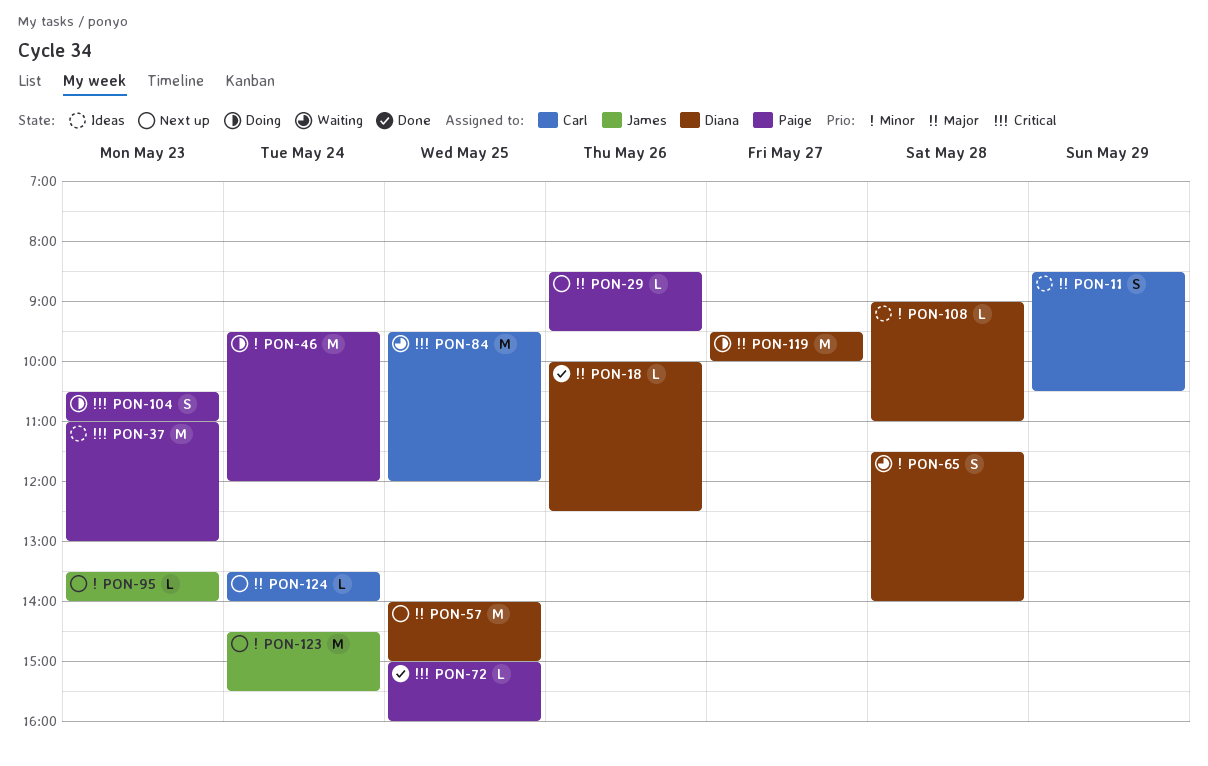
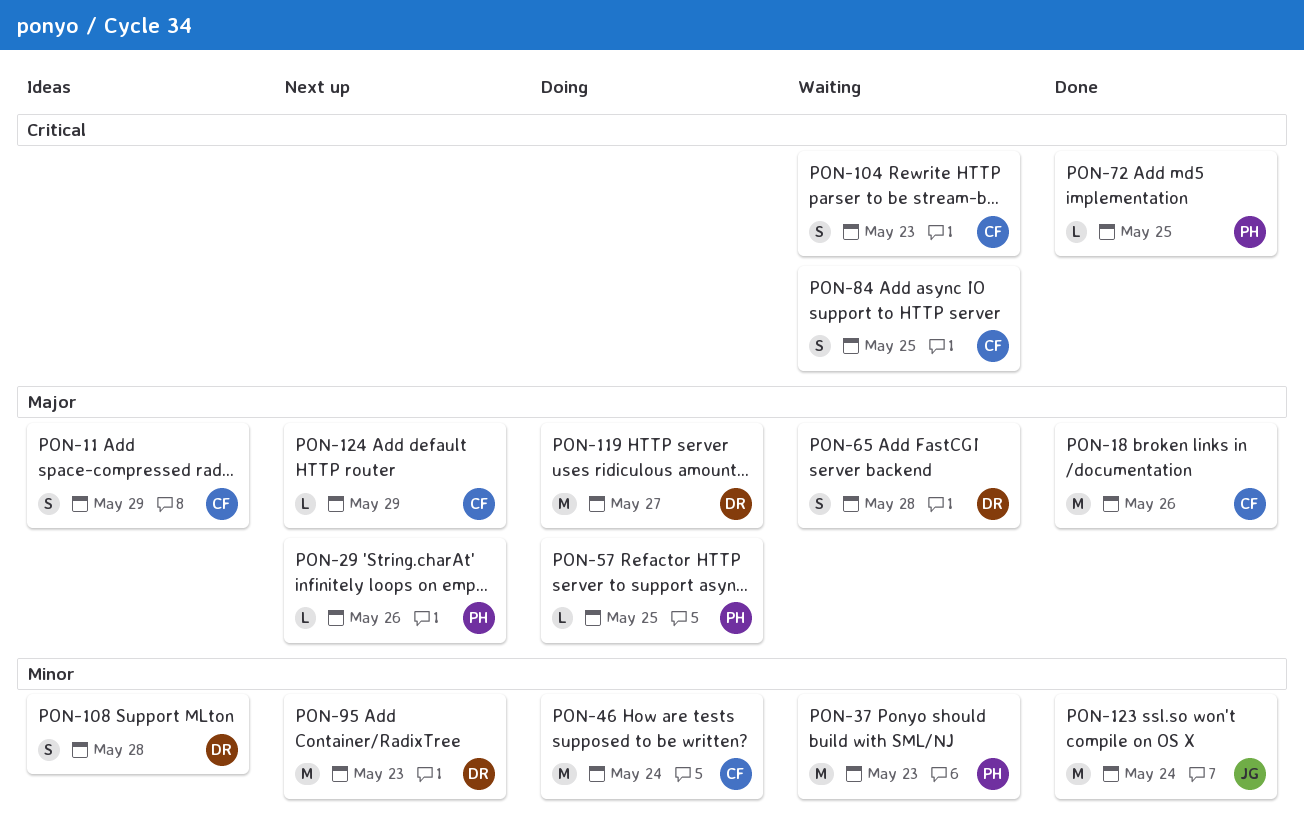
PON-18, owner: Diana -> Carl
PON-18, estimate: L -> M
PON-37, status: Ideas -> Waiting
PON-37, priority: Critical -> Minor
PON-46, owner: Paige -> Carl
PON-57, status: Next up -> Doing
PON-57, owner: Diana -> Paige
PON-57, estimate: M -> L
PON-65, priority: Minor -> Major
PON-84, estimate: M -> S
PON-95, owner: James -> Diana
PON-95, estimate: L -> M
PON-104, status: Doing -> Waiting
PON-104, owner: Paige -> Carl
PON-108, estimate: L -> S
PON-123, status: Next up -> Done
PON-124, day: May 24 -> May 29

